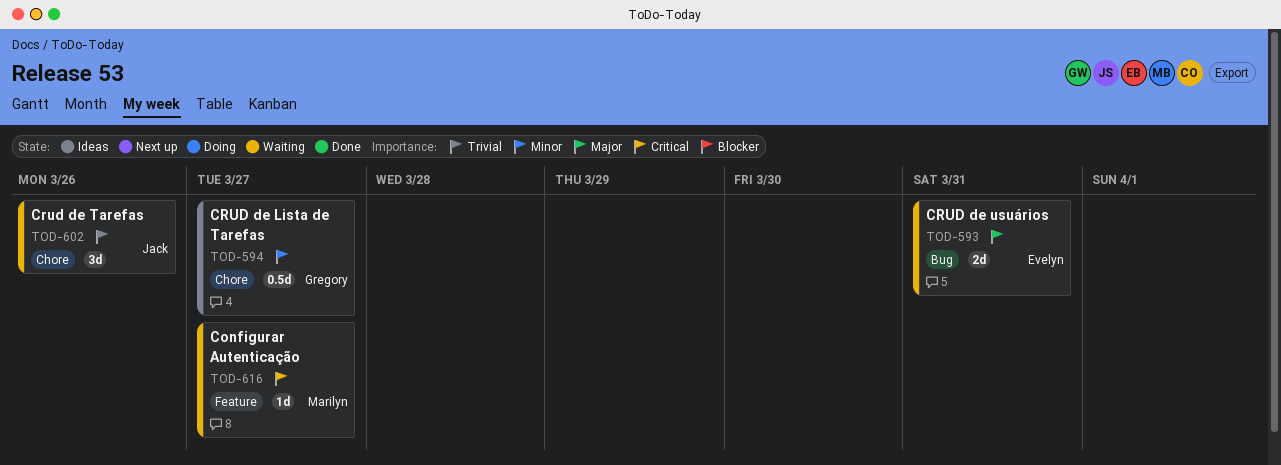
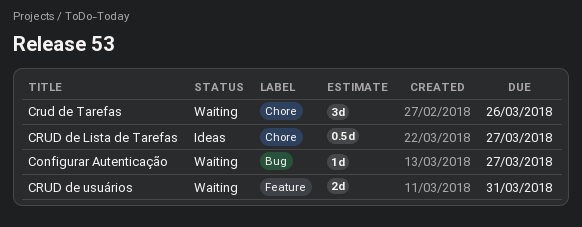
Configurar Autenticação, label: Feature -> Bug
CRUD de usuários, label: Bug -> Feature

